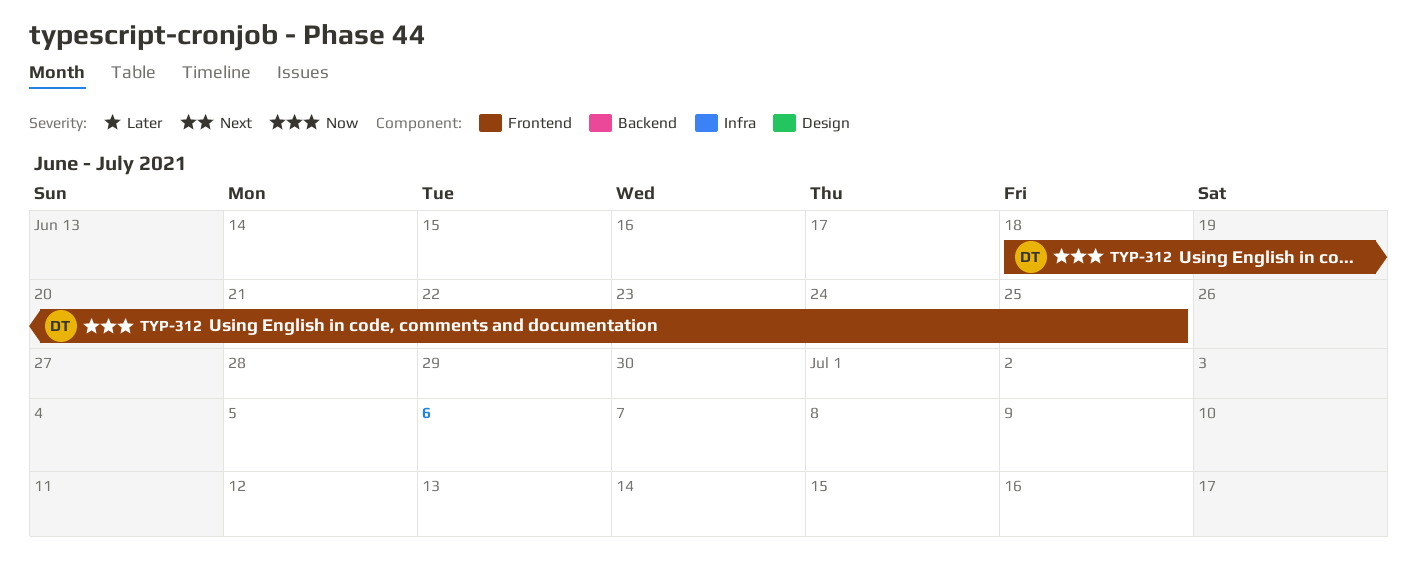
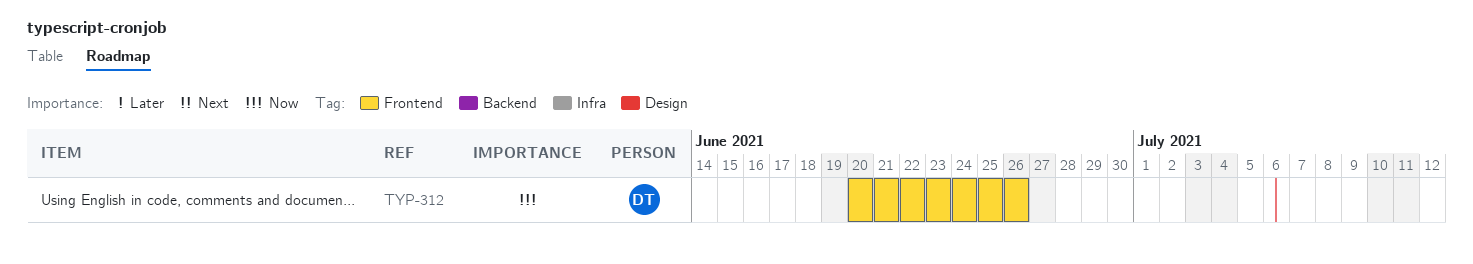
TYP-312, start: Jun 18 -> Jun 20
TYP-312, due: Jun 25 -> Jun 26

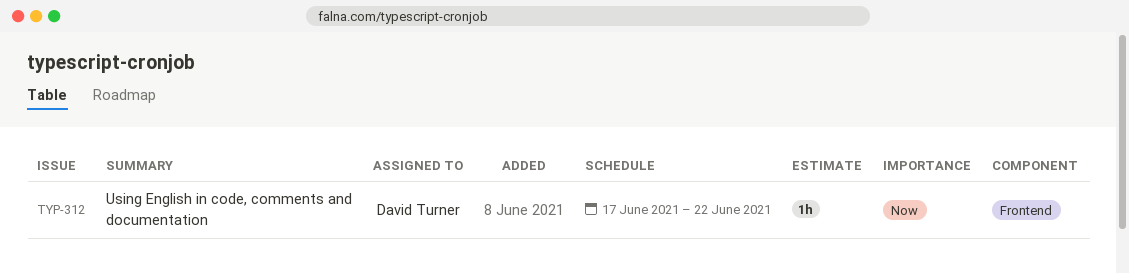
TYP-312, start: Jun 20 -> Jun 17
TYP-312, due: Jun 26 -> Jun 22

